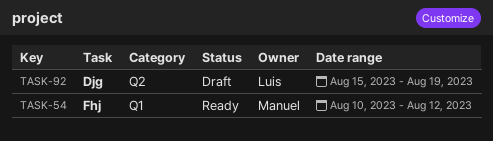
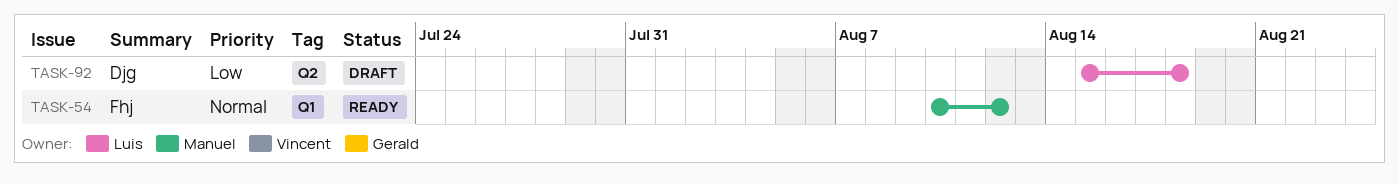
TASK-92, due: Aug 19 -> Aug 18

